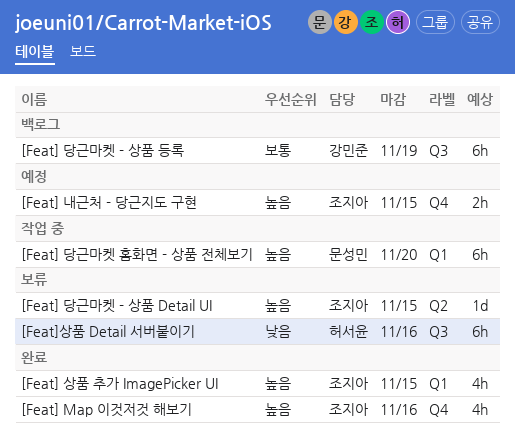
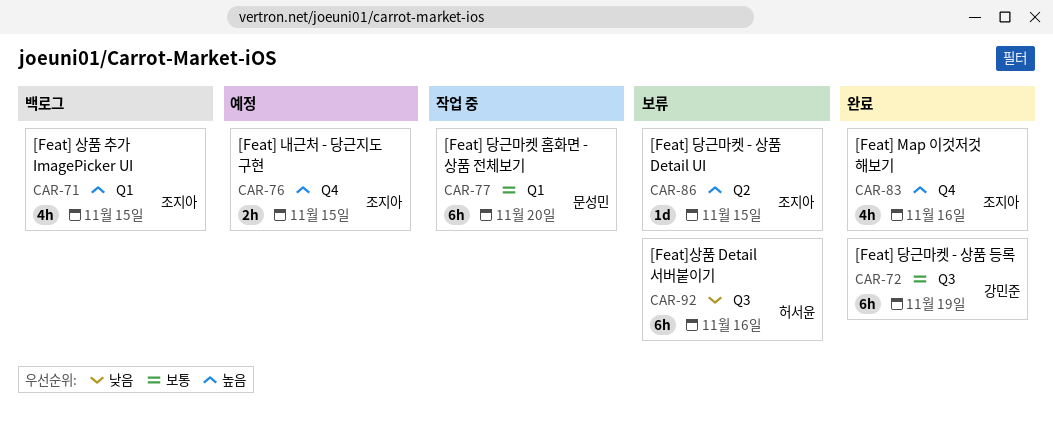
[Feat] 당근마켓 - 상품 등록, status: 백로그 -> 완료
[Feat] 당근마켓 홈화면 - 상품 전체보기, priority: 높음 -> 보통
[Feat] 상품 추가 ImagePicker UI, status: 완료 -> 백로그

